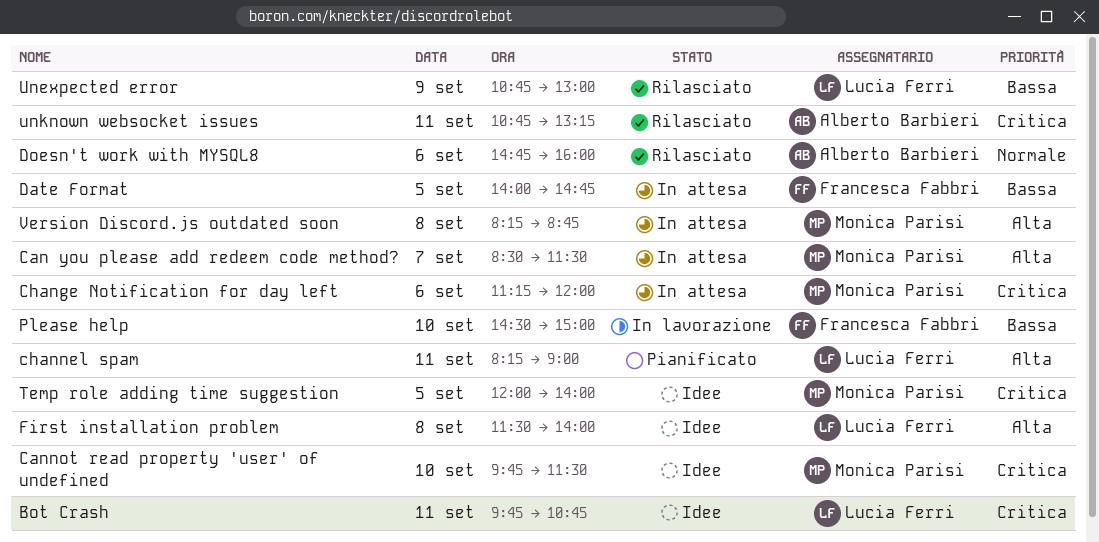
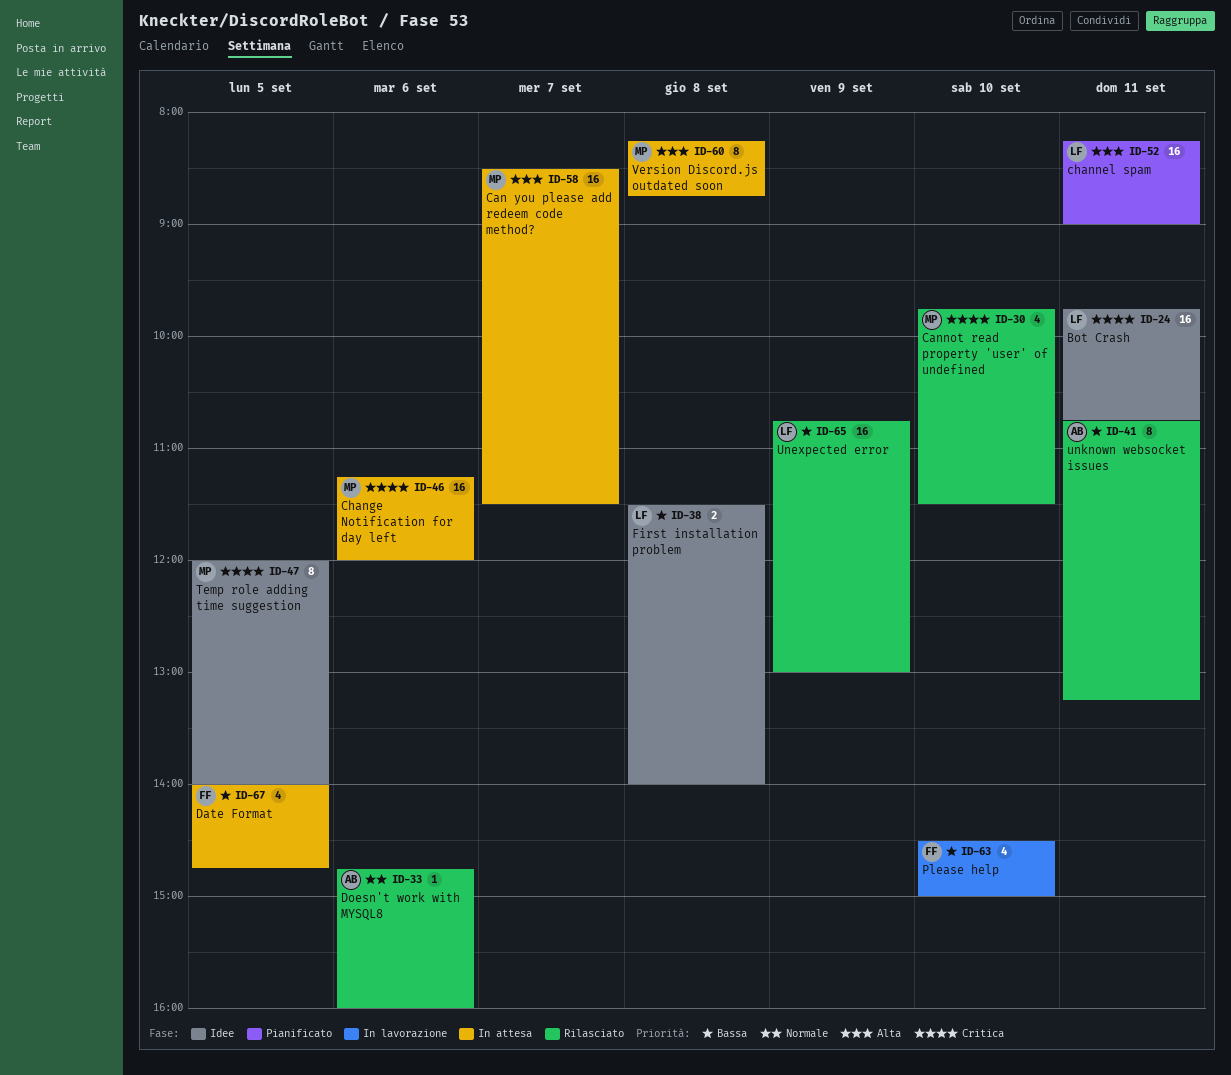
Cannot read property 'user' of undefined, status: Idee -> Rilasciato
First installation problem, priority: Alta -> Bassa
unknown websocket issues, priority: Critica -> Bassa

